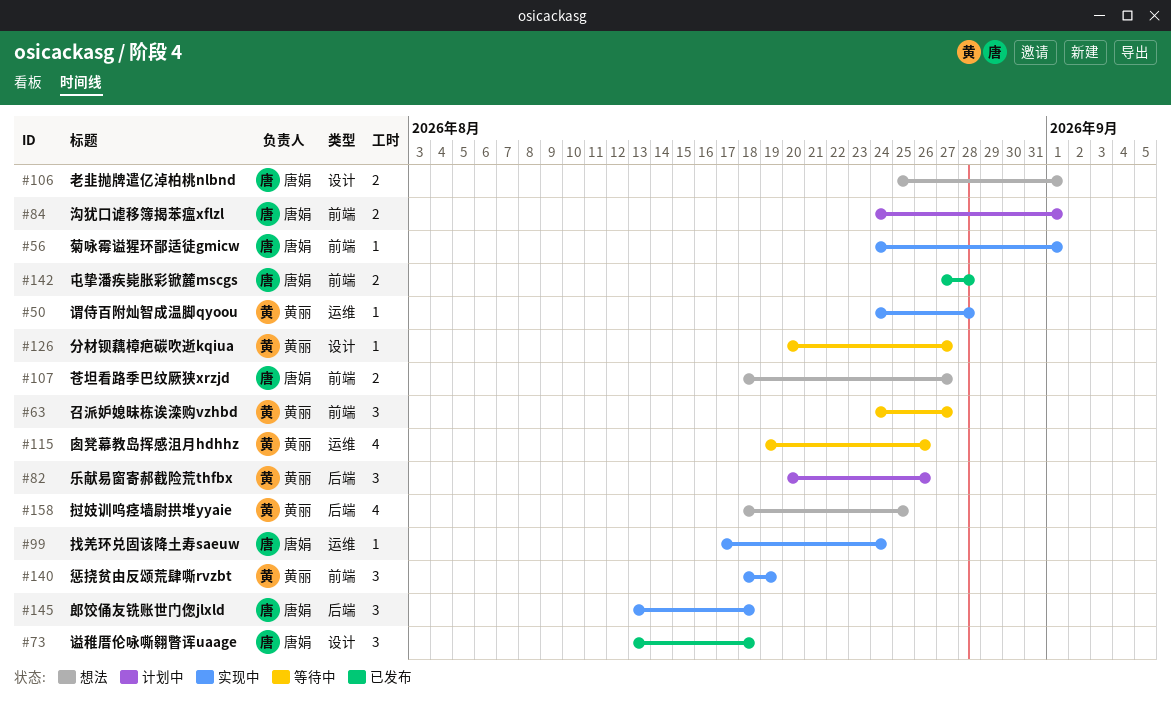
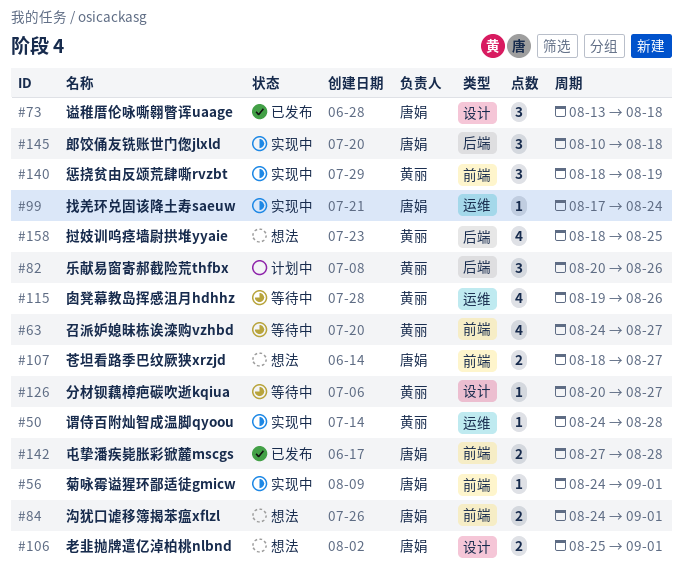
#63, estimate: 3 -> 4
#84, status: 计划中 -> 想法
#145, start: Aug 13 -> Aug 10

